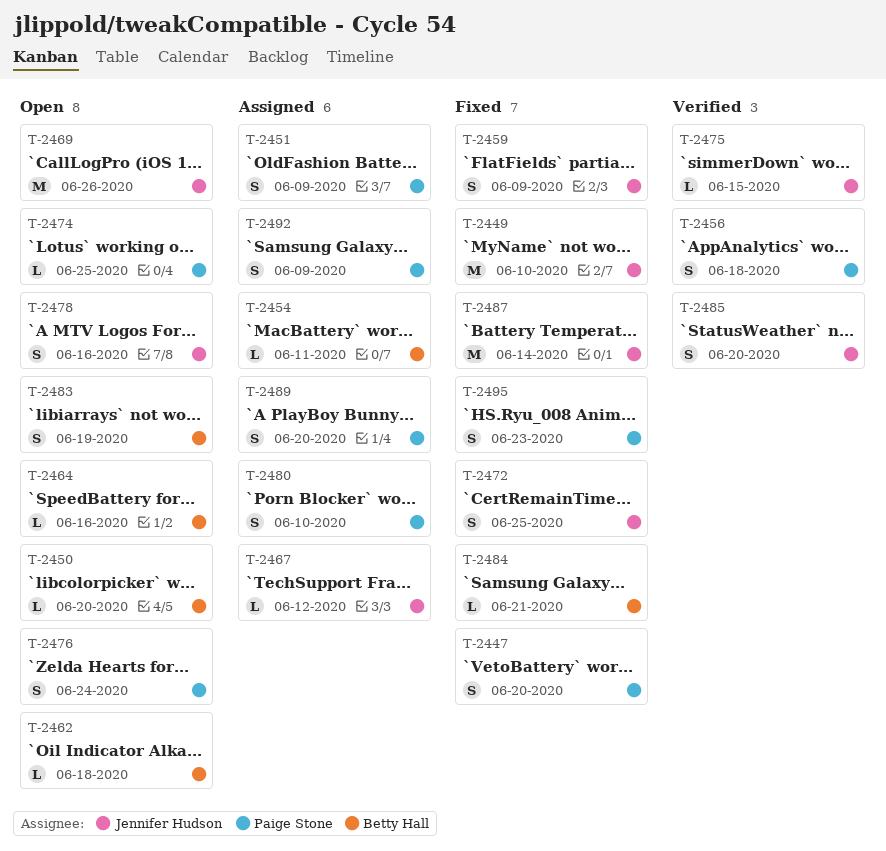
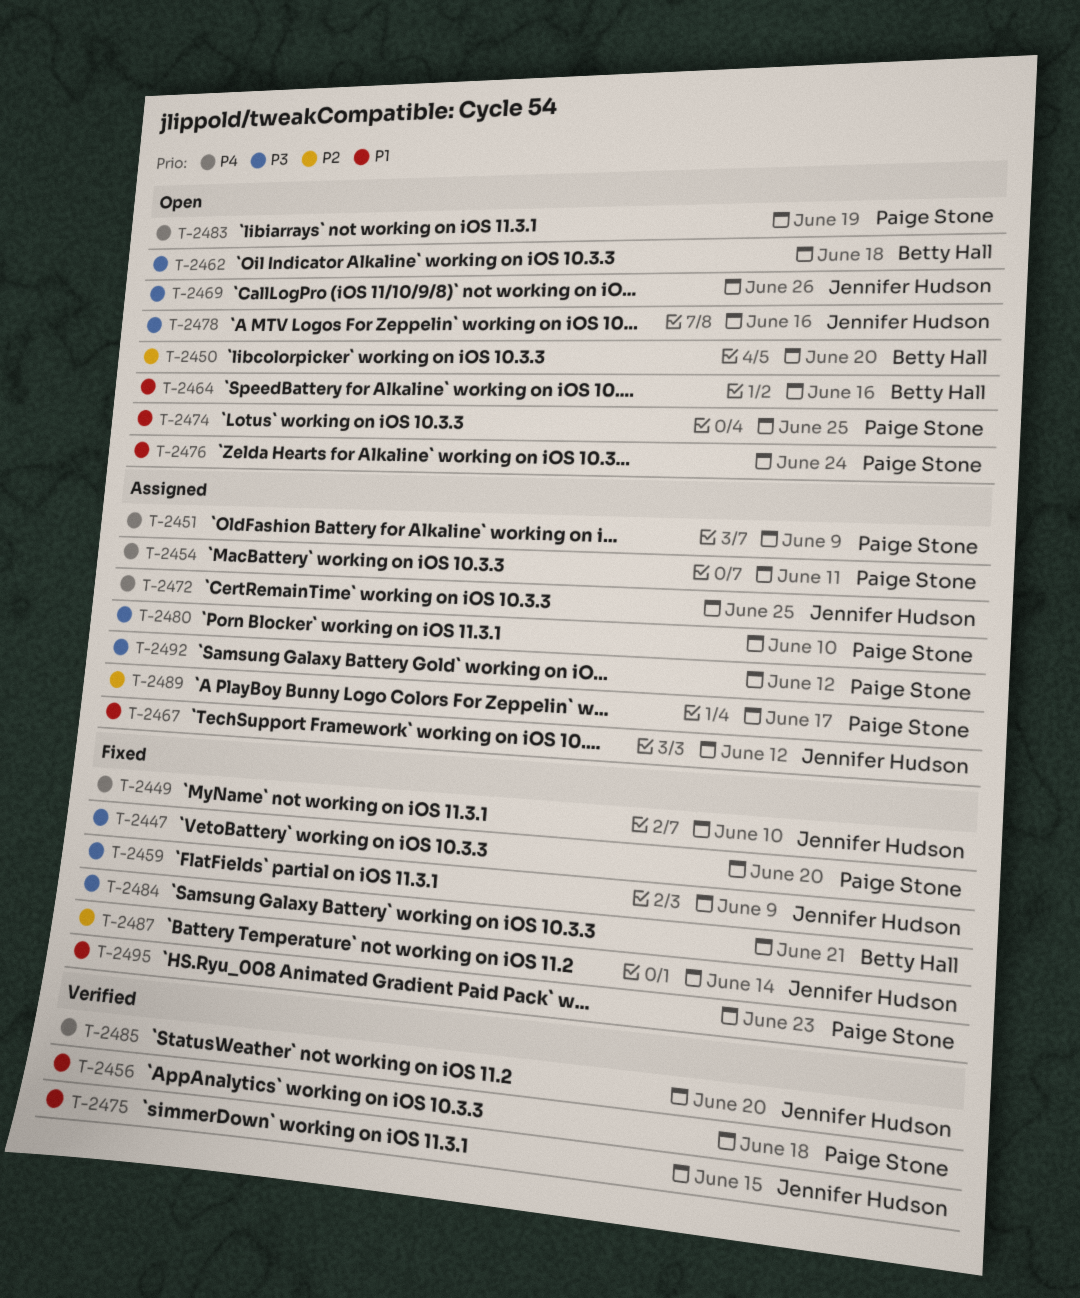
T-2454, owner: Betty Hall -> Paige Stone
T-2472, status: Fixed -> Assigned
T-2483, owner: Betty Hall -> Paige Stone
T-2489, due: Jun 20 -> Jun 17
T-2492, due: Jun 9 -> Jun 12

